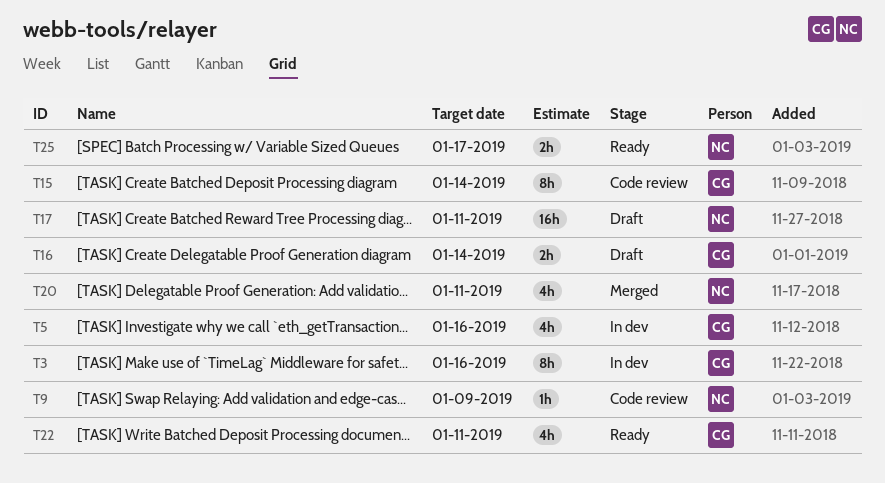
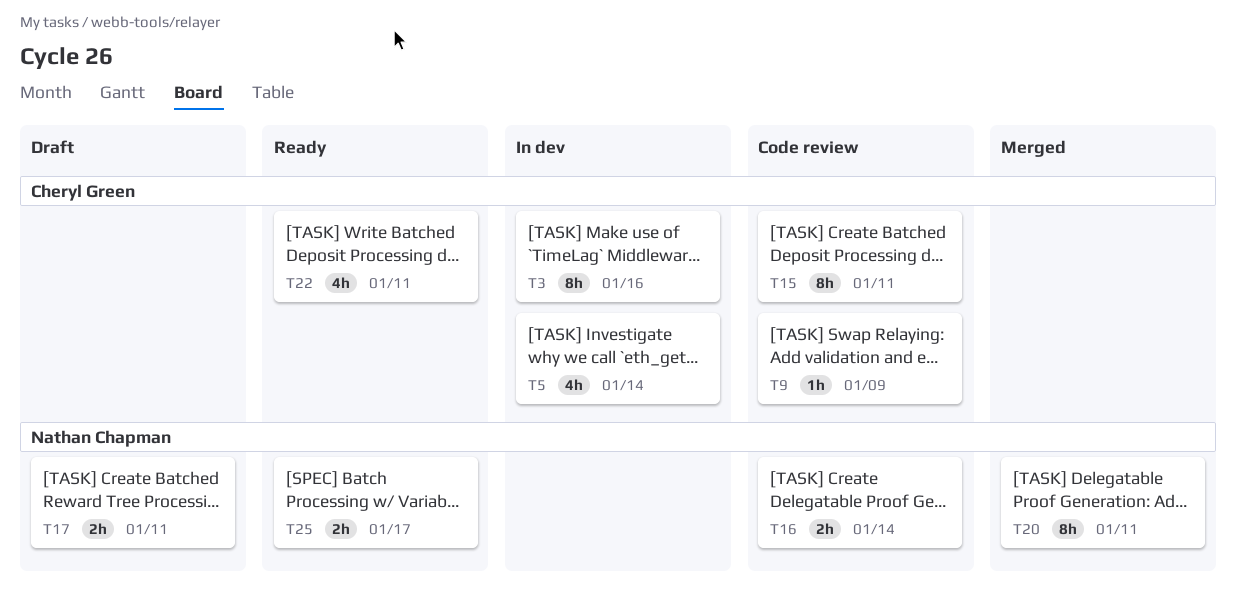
T5, due: Jan 16 -> Jan 14
T9, owner: Nathan Chapman -> Cheryl Green
T15, due: Jan 14 -> Jan 11
T16, status: Draft -> Code review
T16, owner: Cheryl Green -> Nathan Chapman
T17, estimate: 16h -> 2h
T20, estimate: 4h -> 8h

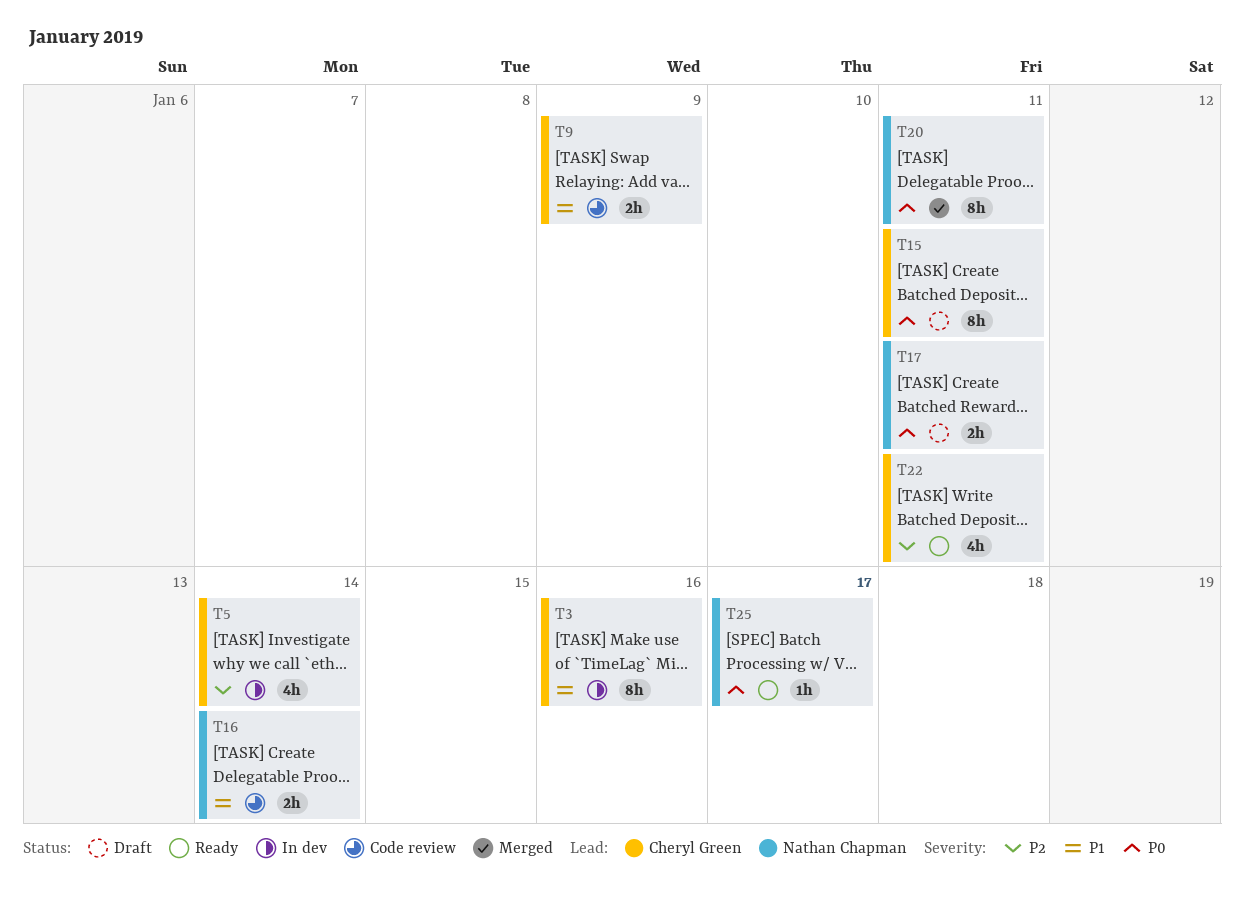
T9, estimate: 1h -> 2h
T15, status: Code review -> Draft
T25, estimate: 2h -> 1h

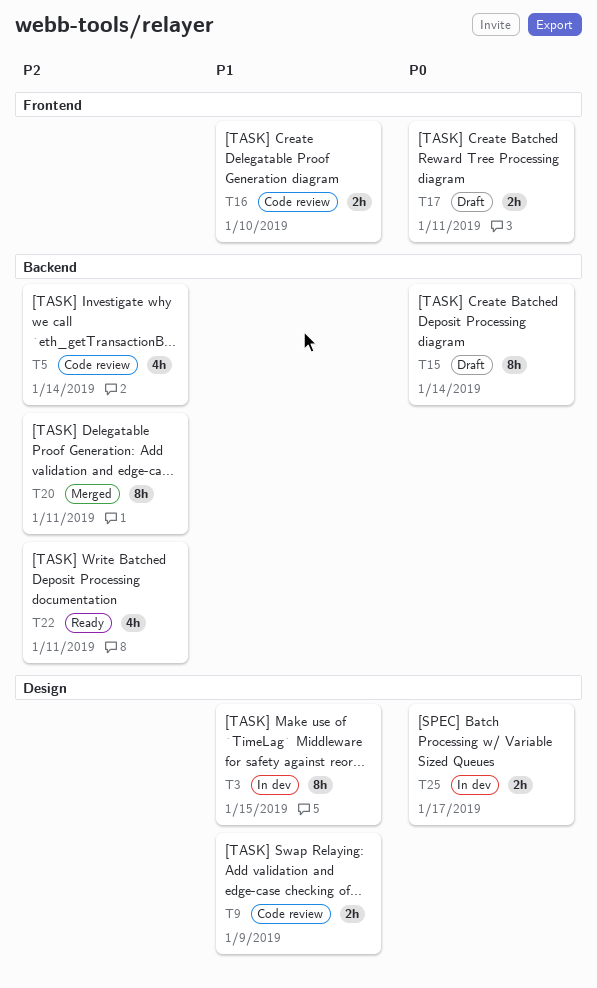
T3, due: Jan 16 -> Jan 15
T5, status: In dev -> Code review
T15, due: Jan 11 -> Jan 14
T16, due: Jan 14 -> Jan 10
T20, priority: P0 -> P2
T25, status: Ready -> In dev
T25, estimate: 1h -> 2h

